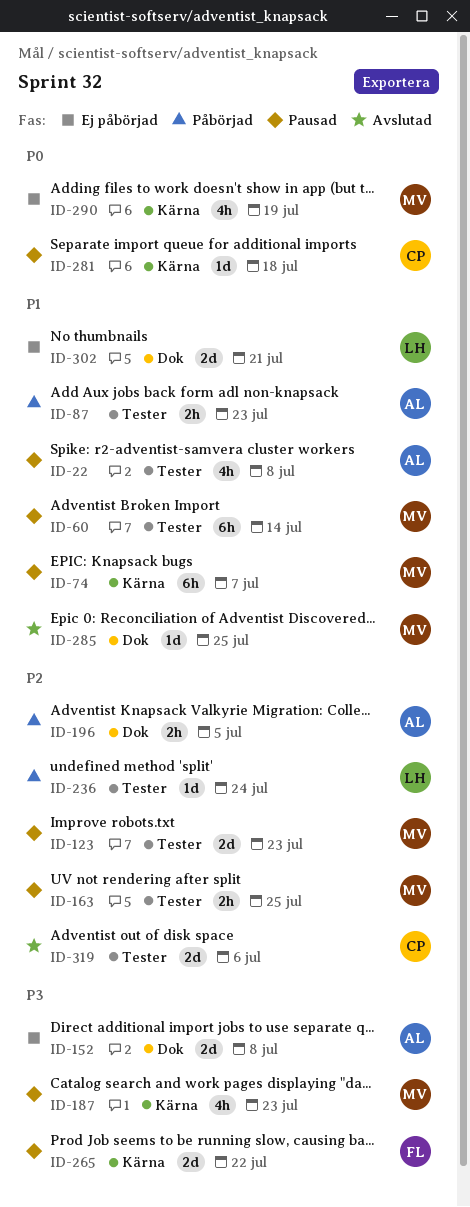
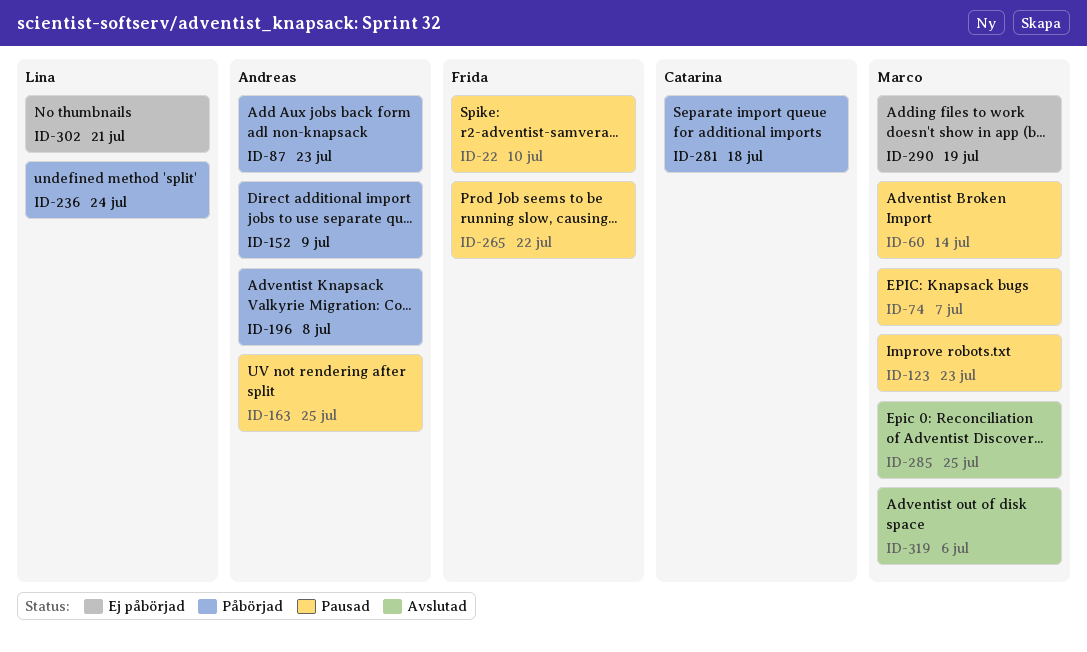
ID-22, owner: Andreas -> Frida
ID-22, due: Jul 8 -> Jul 10
ID-152, status: Ej påbörjad -> Påbörjad
ID-152, due: Jul 8 -> Jul 9
ID-163, owner: Marco -> Andreas
ID-187: present -> none
ID-196, due: Jul 5 -> Jul 8
ID-281, status: Pausad -> Påbörjad
ID-319, owner: Catarina -> Marco

